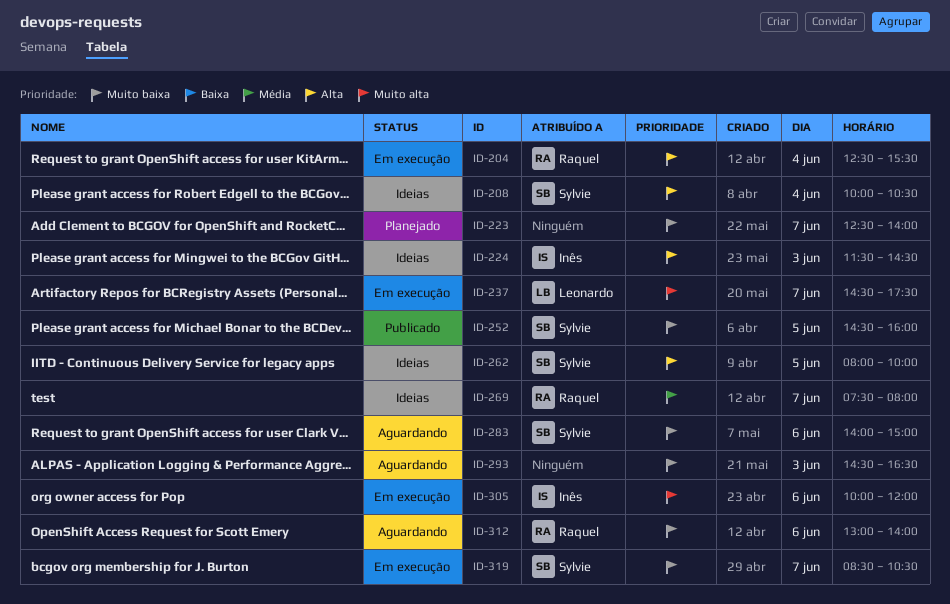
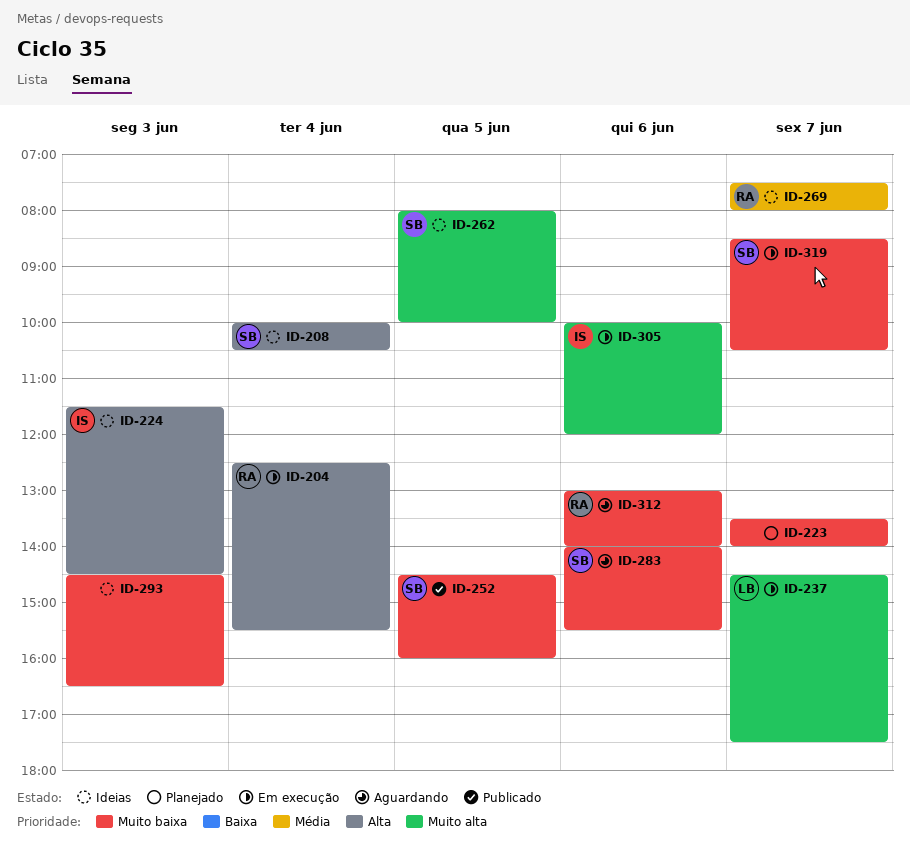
ID-223, begins: 12:30 -> 13:30
ID-262, priority: Alta -> Muito alta
ID-283, ends: 15:00 -> 15:30
ID-293, status: Aguardando -> Ideias

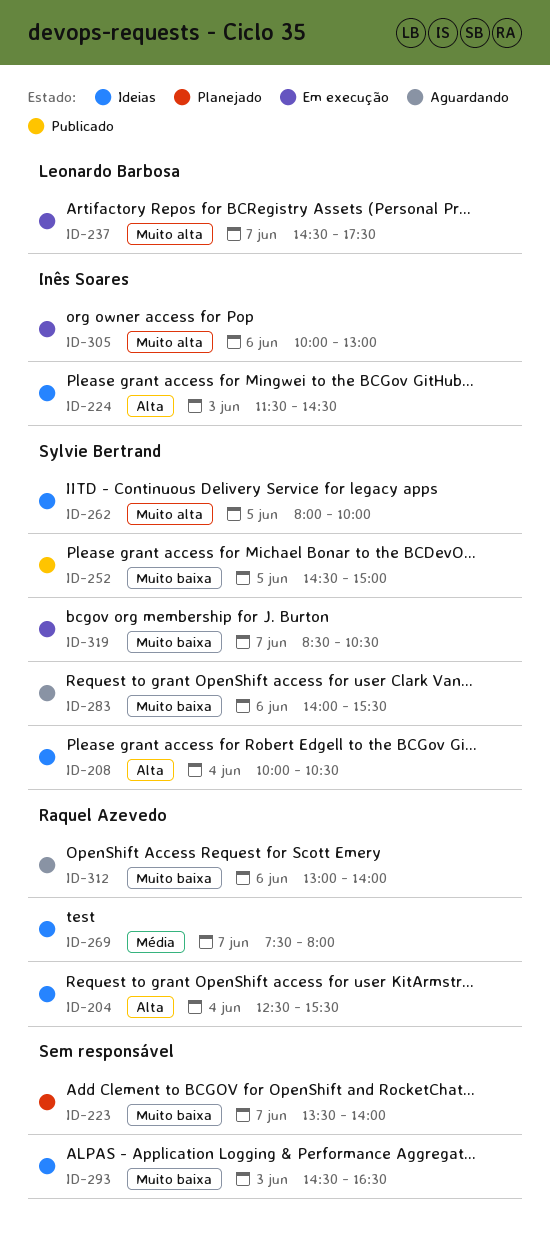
ID-204, status: Em execução -> Ideias
ID-252, ends: 16:00 -> 15:00
ID-305, ends: 12:00 -> 13:00

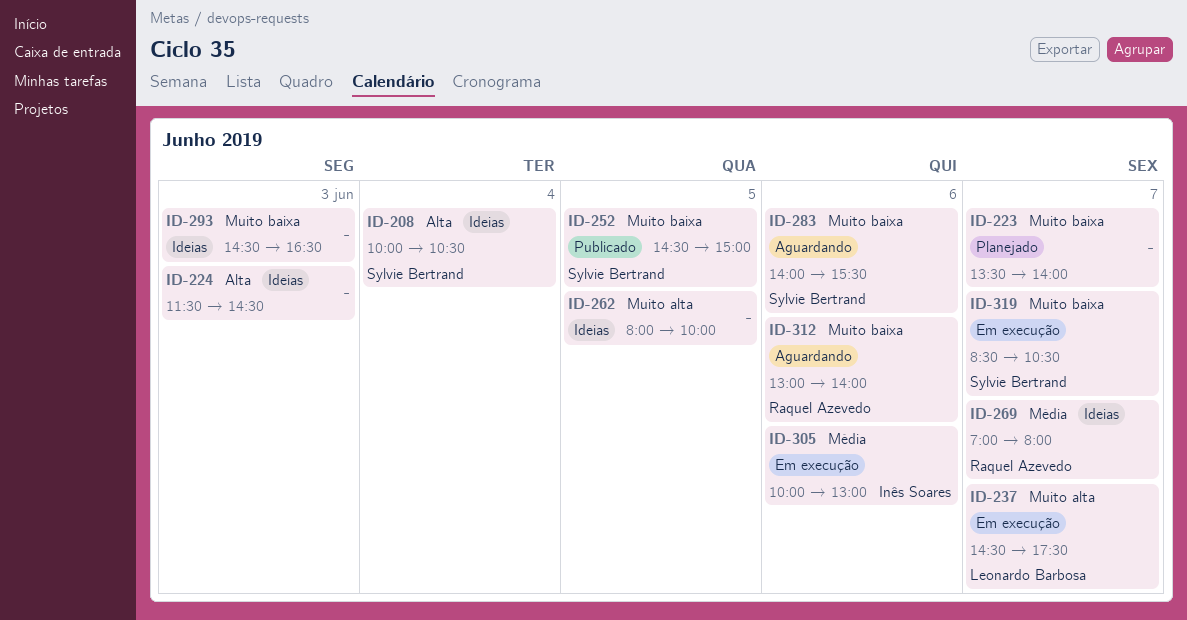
ID-204: present -> none
ID-224, owner: Inês Soares -> none
ID-262, owner: Sylvie Bertrand -> none
ID-269, begins: 07:30 -> 07:00
ID-305, priority: Muito alta -> Média

